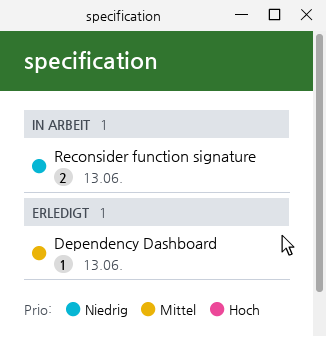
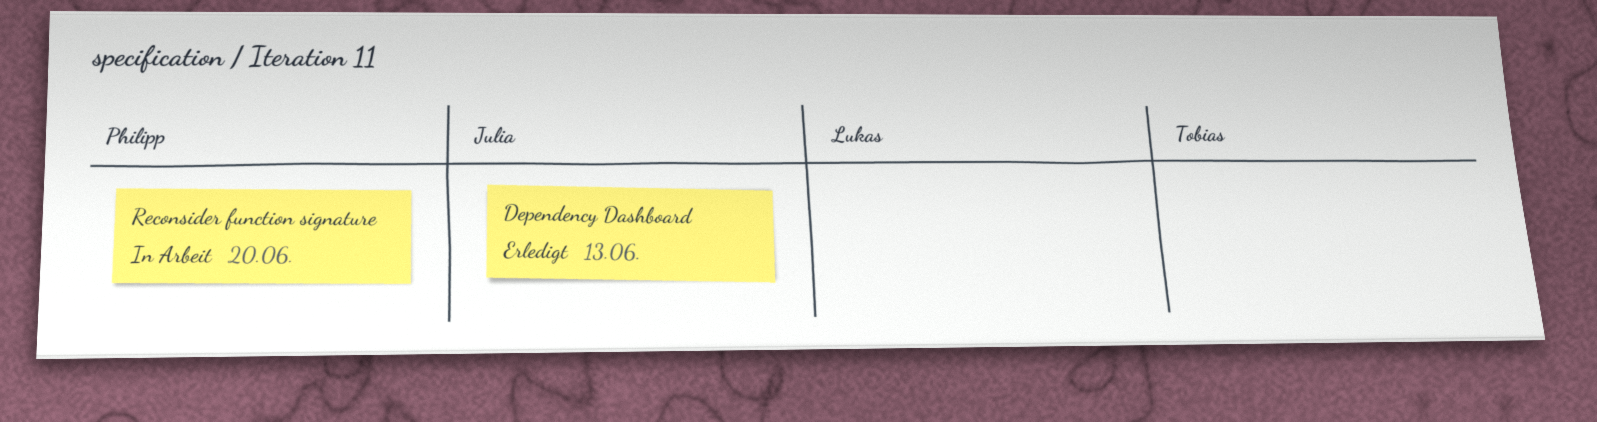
Reconsider function signature, due: Jun 13 -> Jun 20

